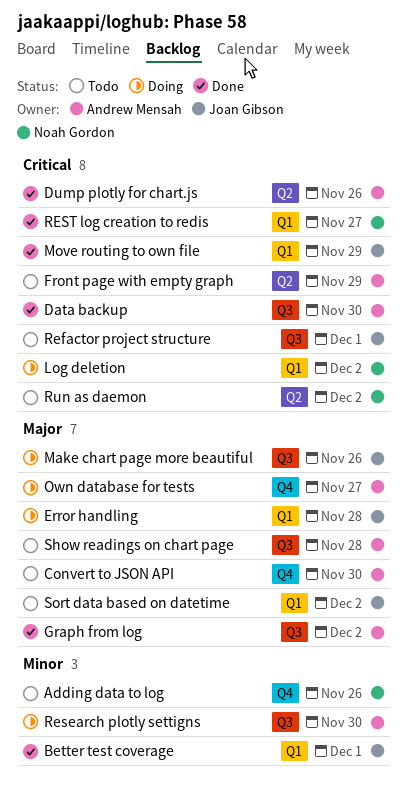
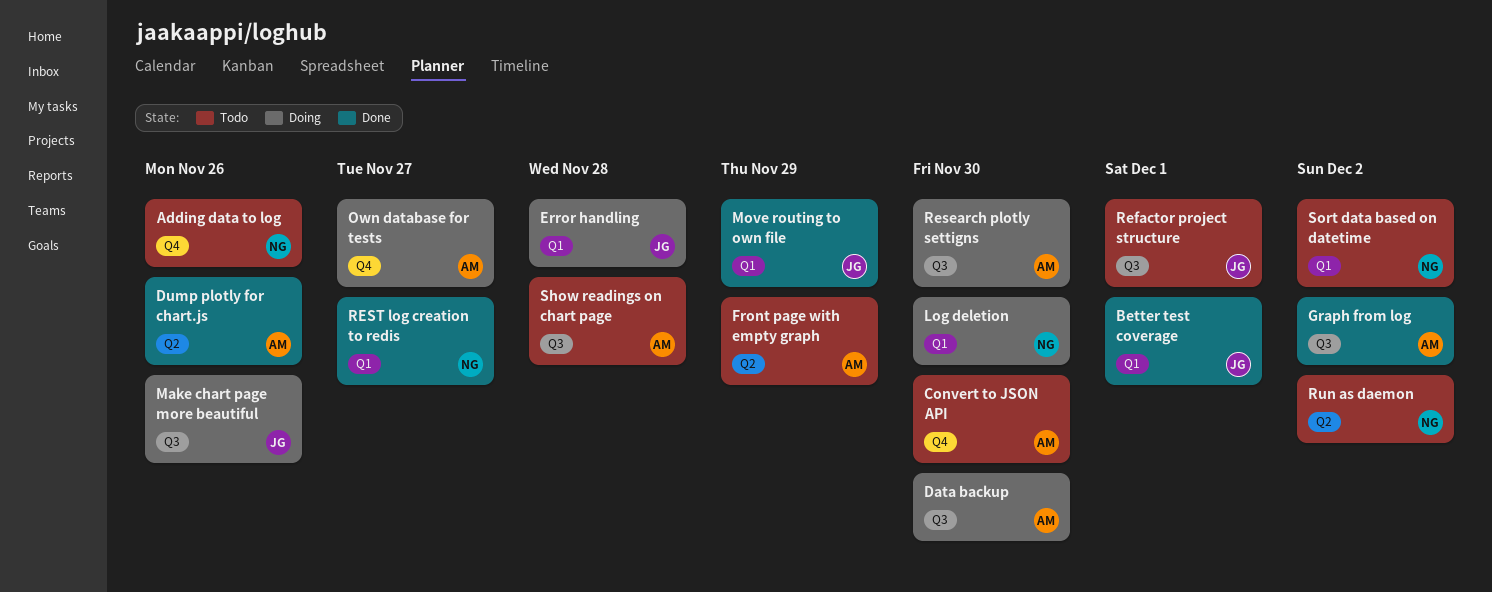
Data backup, status: Done -> Doing
Log deletion, due: Dec 2 -> Nov 30
Sort data based on datetime, owner: Joan Gibson -> Noah Gordon

